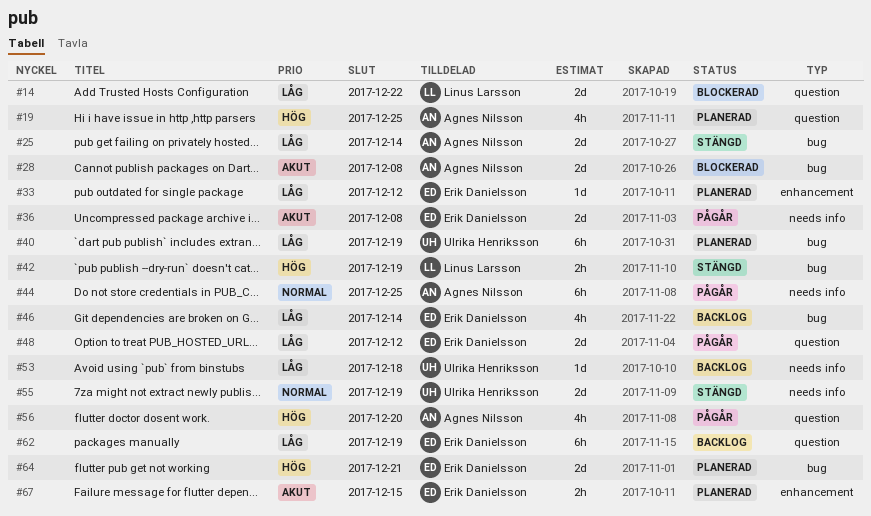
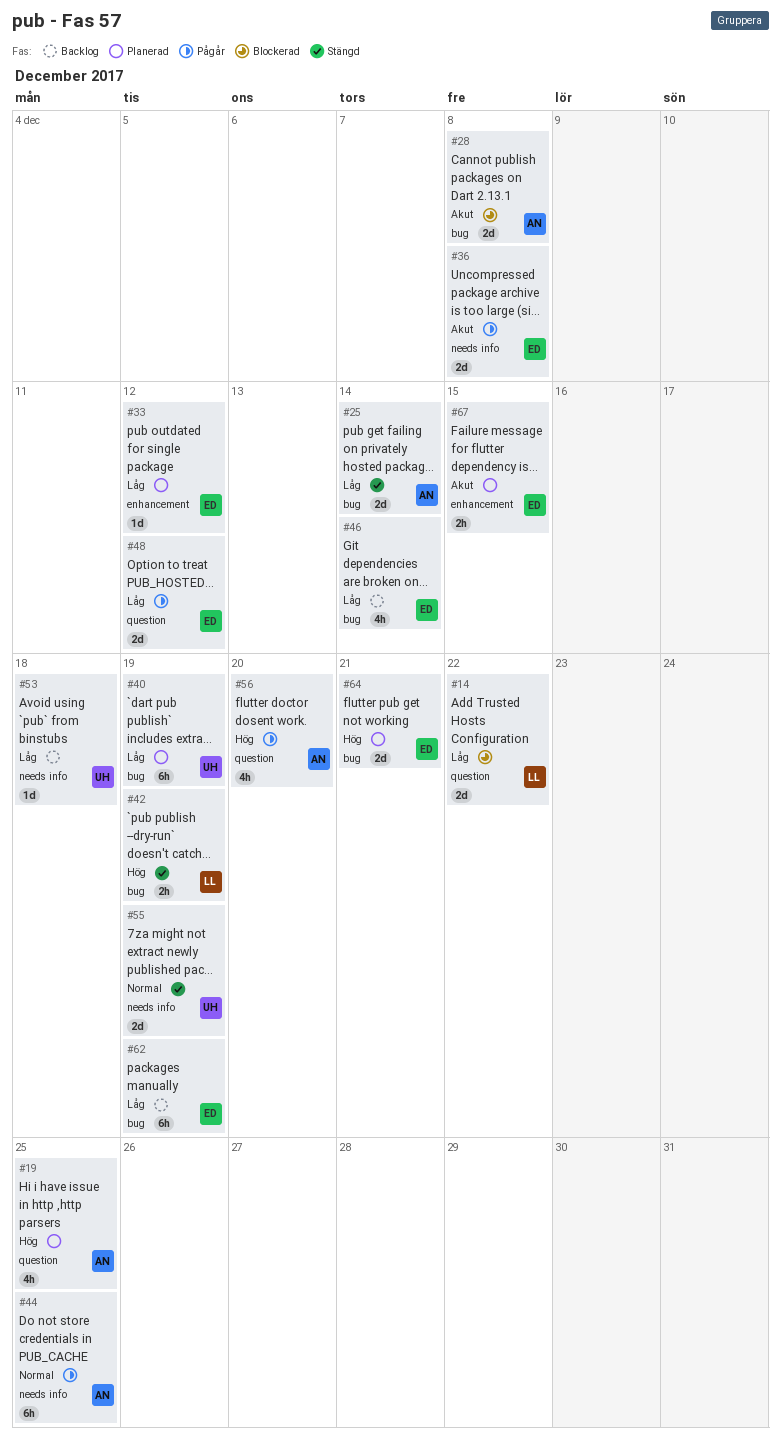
#62, label: question -> bug

